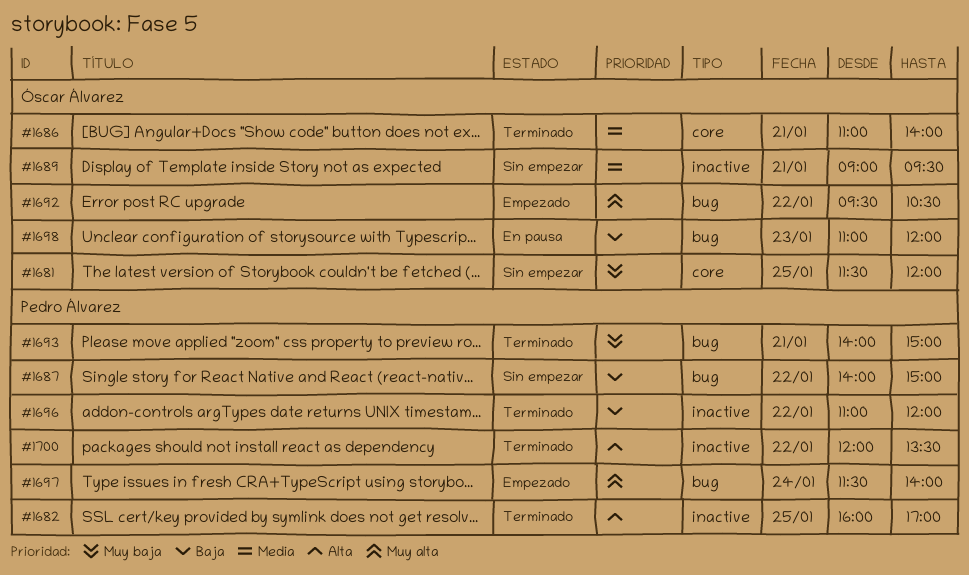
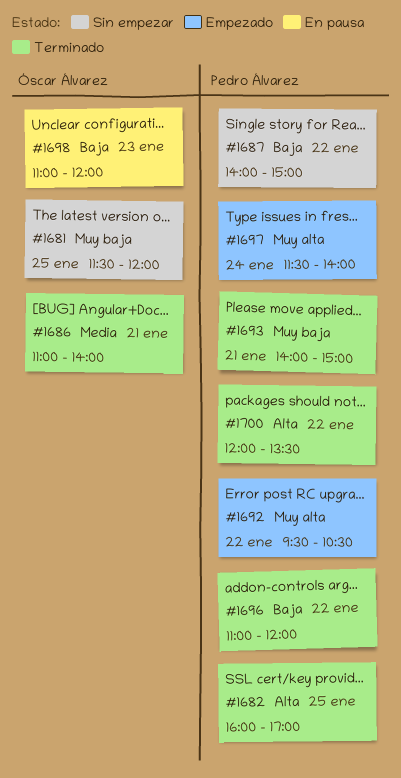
#1689: present -> none
#1692, owner: Óscar Álvarez -> Pedro Álvarez

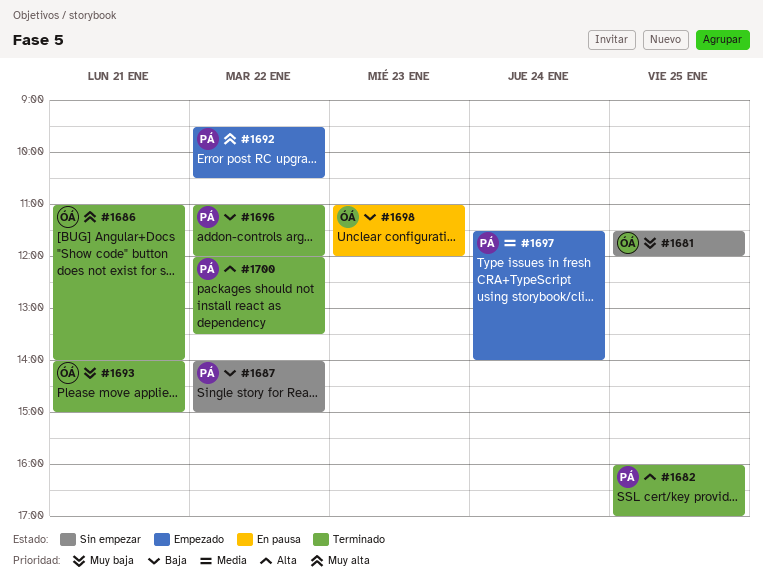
#1686, priority: Media -> Muy alta
#1693, owner: Pedro Álvarez -> Óscar Álvarez
#1697, priority: Muy alta -> Media

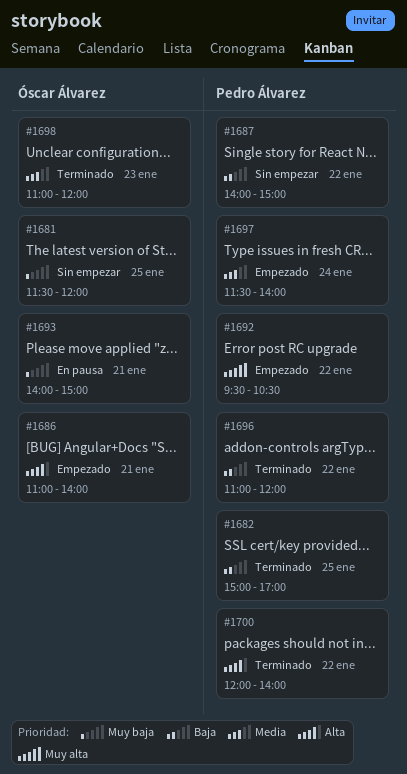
#1682, priority: Alta -> Baja
#1682, begins: 16:00 -> 15:00
#1686, status: Terminado -> Empezado
#1686, priority: Muy alta -> Alta
#1693, status: Terminado -> En pausa
#1698, status: En pausa -> Terminado
#1698, priority: Baja -> Media
#1700, ends: 13:30 -> 14:00

